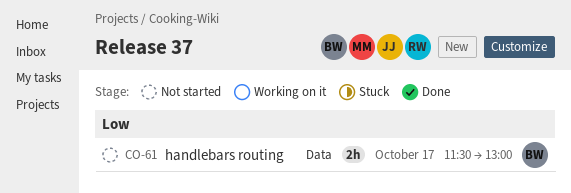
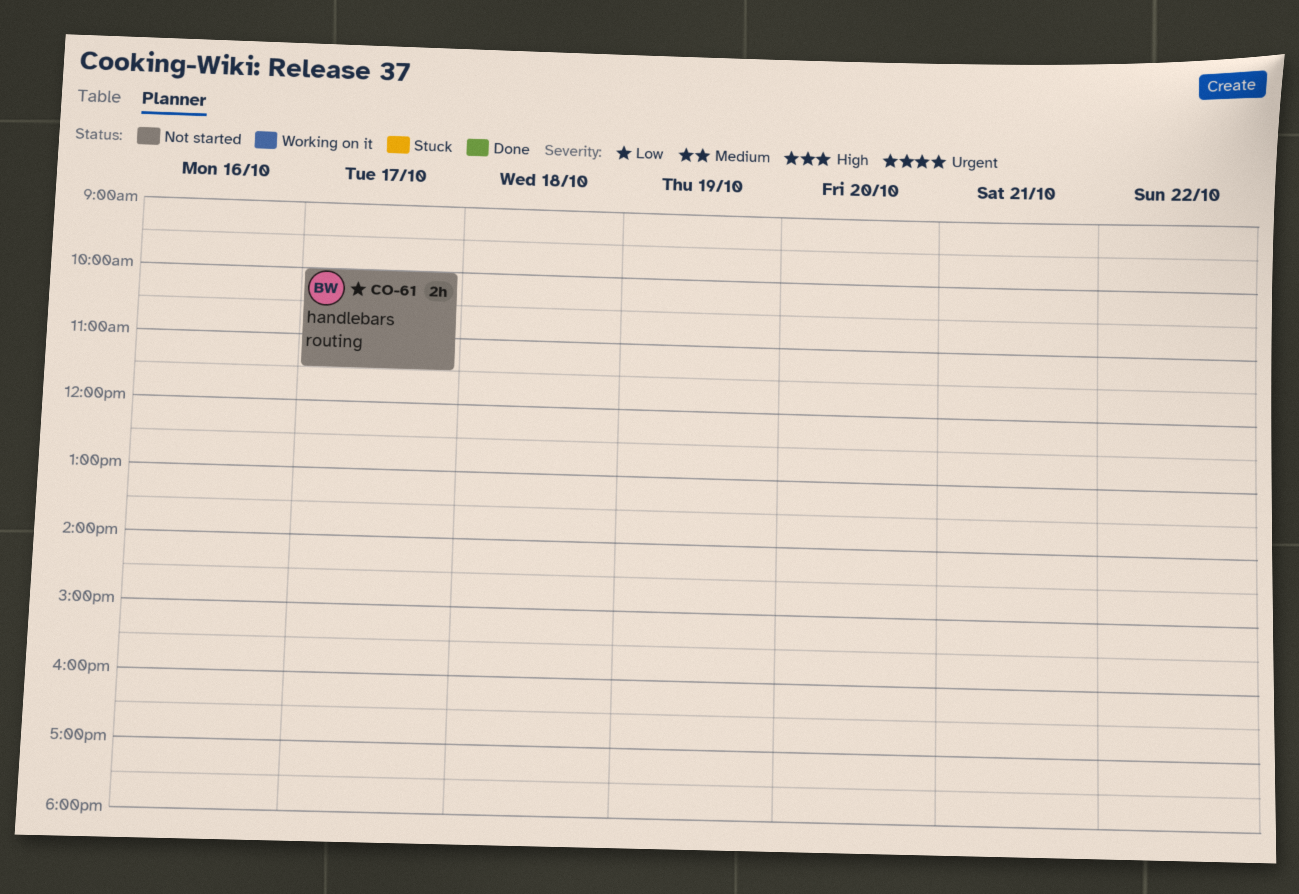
CO-61, begins: 11:30 -> 10:00
CO-61, ends: 13:00 -> 11:30

